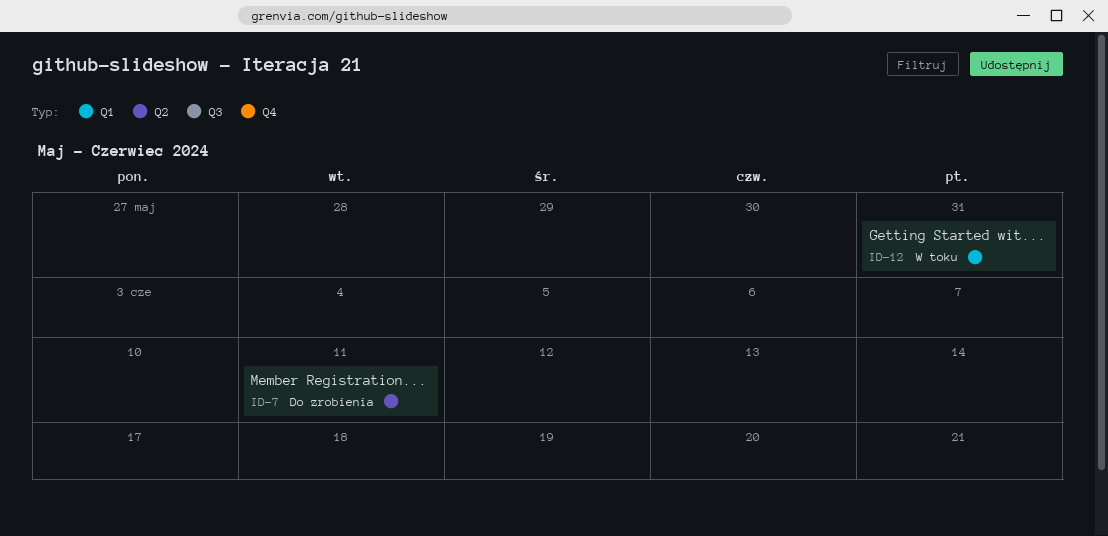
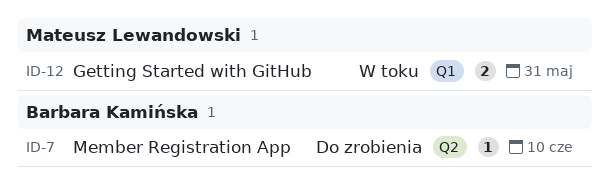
ID-7, due: Jun 11 -> Jun 10

